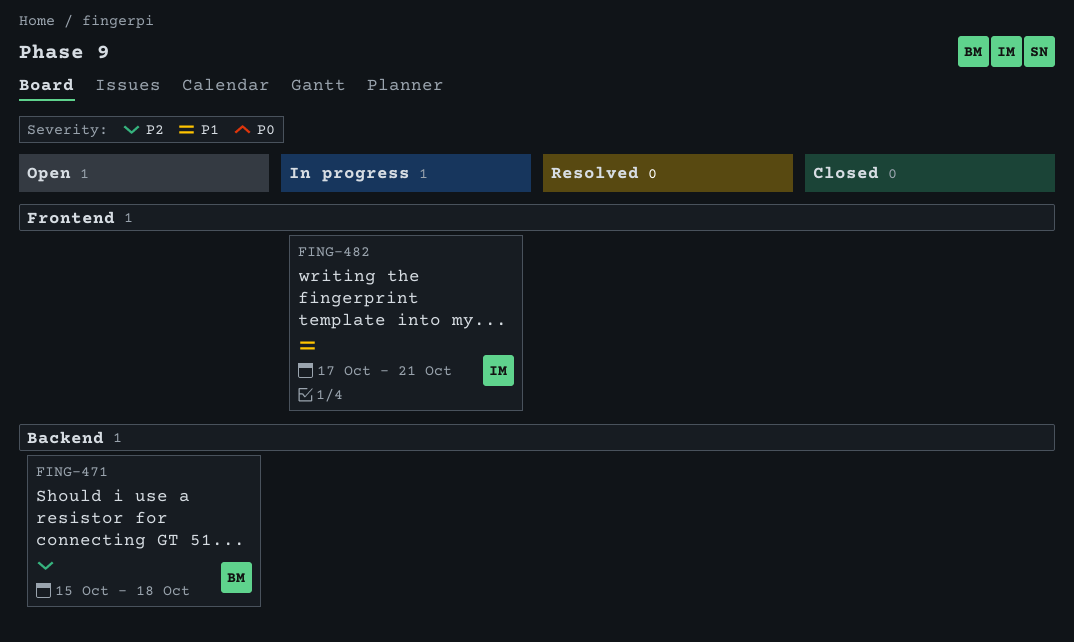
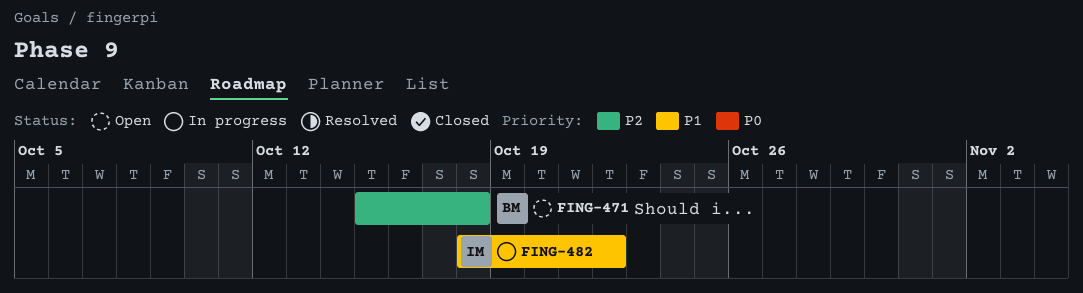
FING-482, start: Oct 17 -> Oct 18
FING-482, due: Oct 21 -> Oct 22

